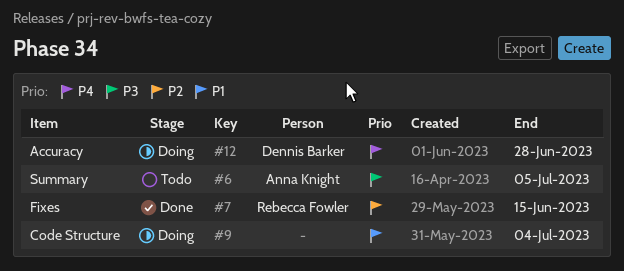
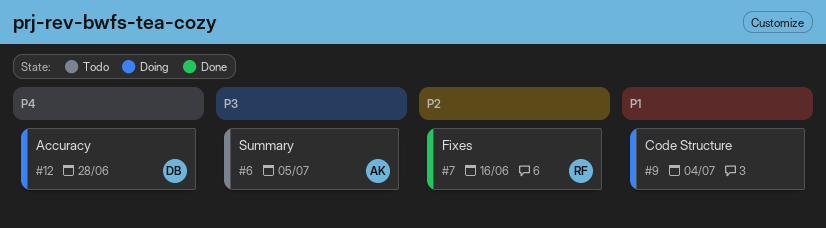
#7, due: Jun 15 -> Jun 16

